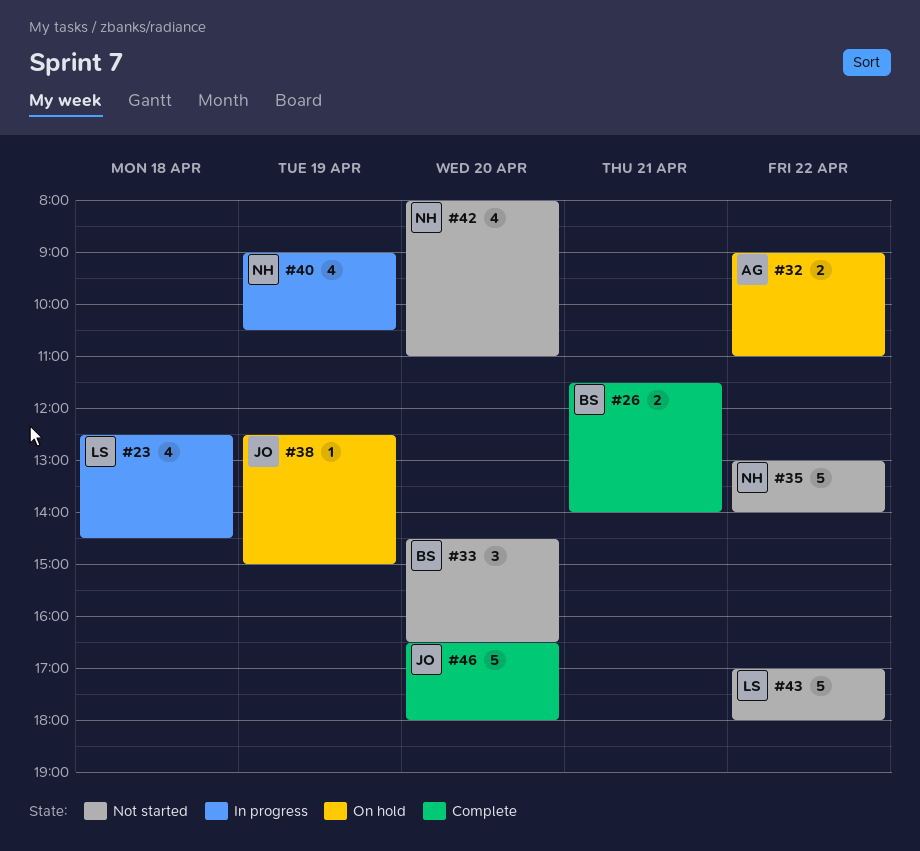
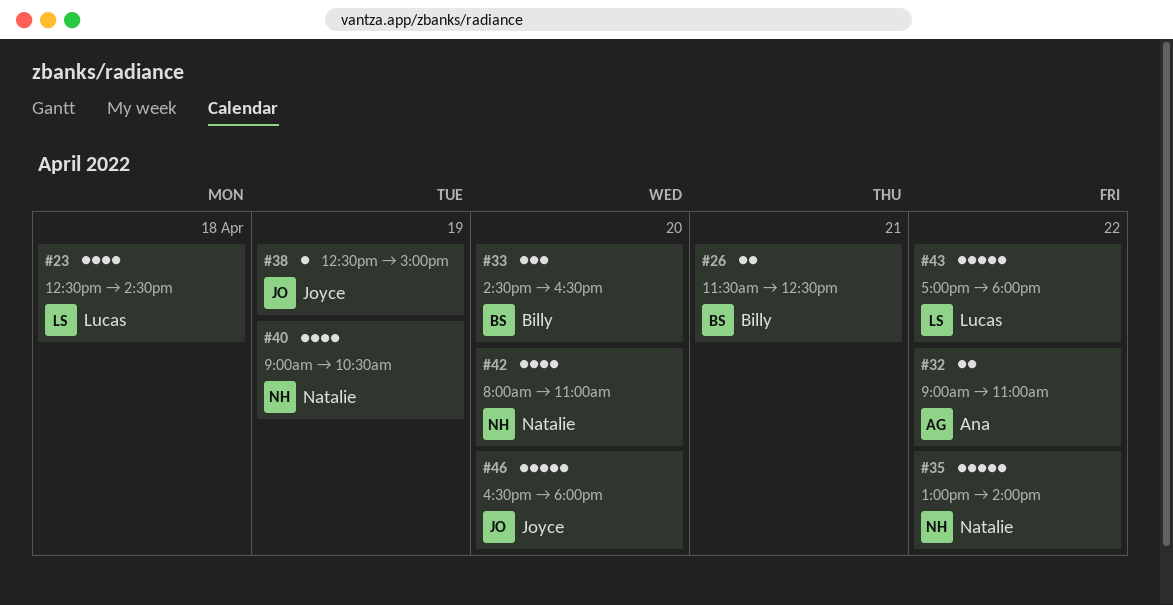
#26, ends: 14:00 -> 12:30

